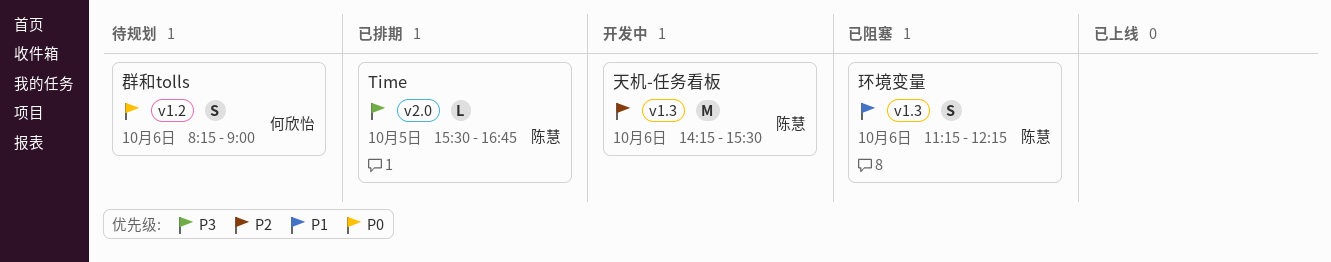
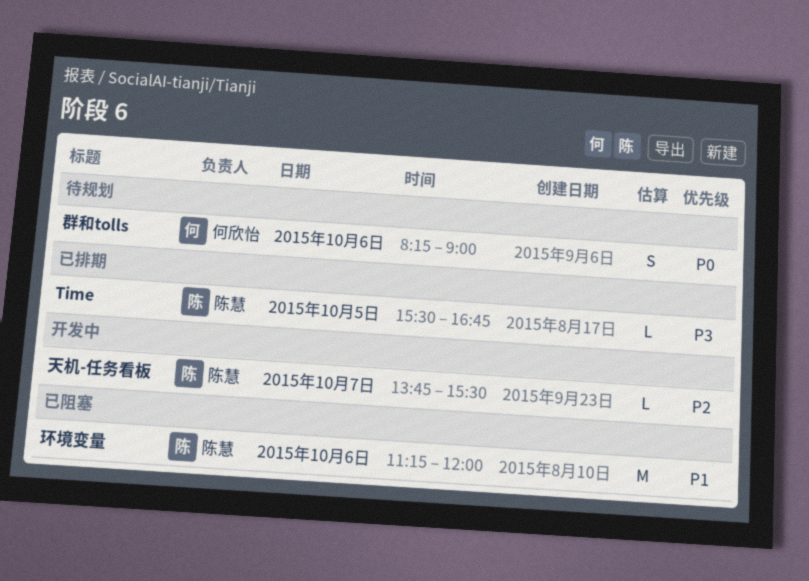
天机-任务看板, estimate: M -> L
天机-任务看板, day: Oct 6 -> Oct 7
天机-任务看板, begins: 14:15 -> 13:45
环境变量, estimate: S -> M
环境变量, ends: 12:15 -> 12:00

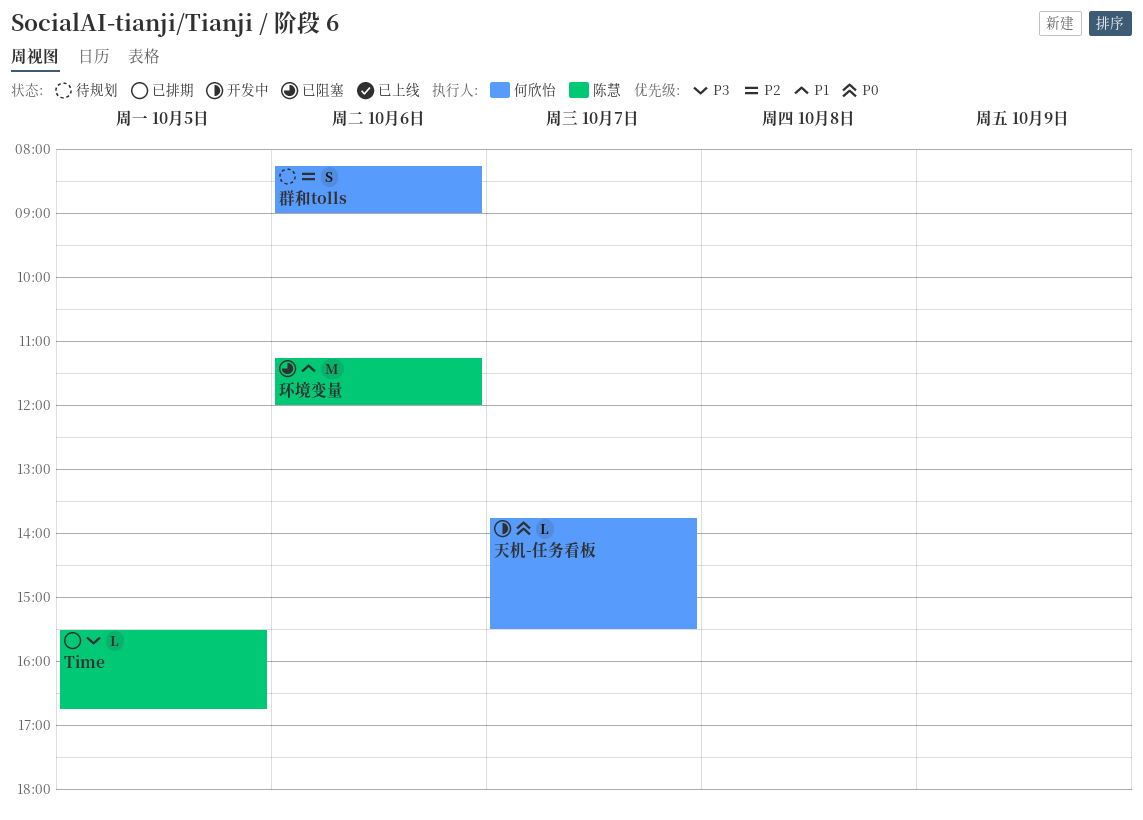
天机-任务看板, owner: 陈慧 -> 何欣怡
天机-任务看板, priority: P2 -> P0
群和tolls, priority: P0 -> P2

